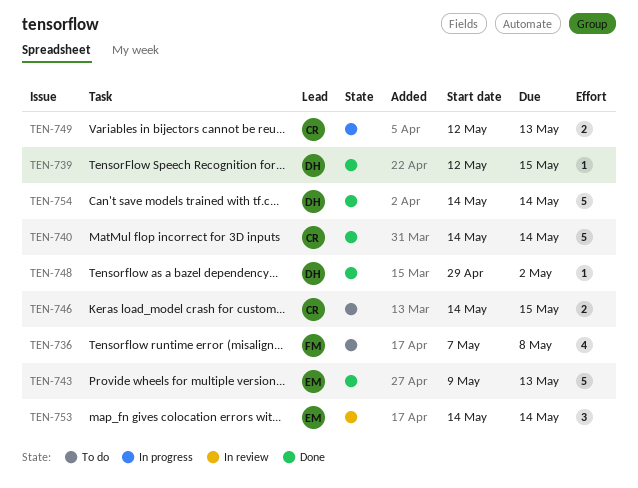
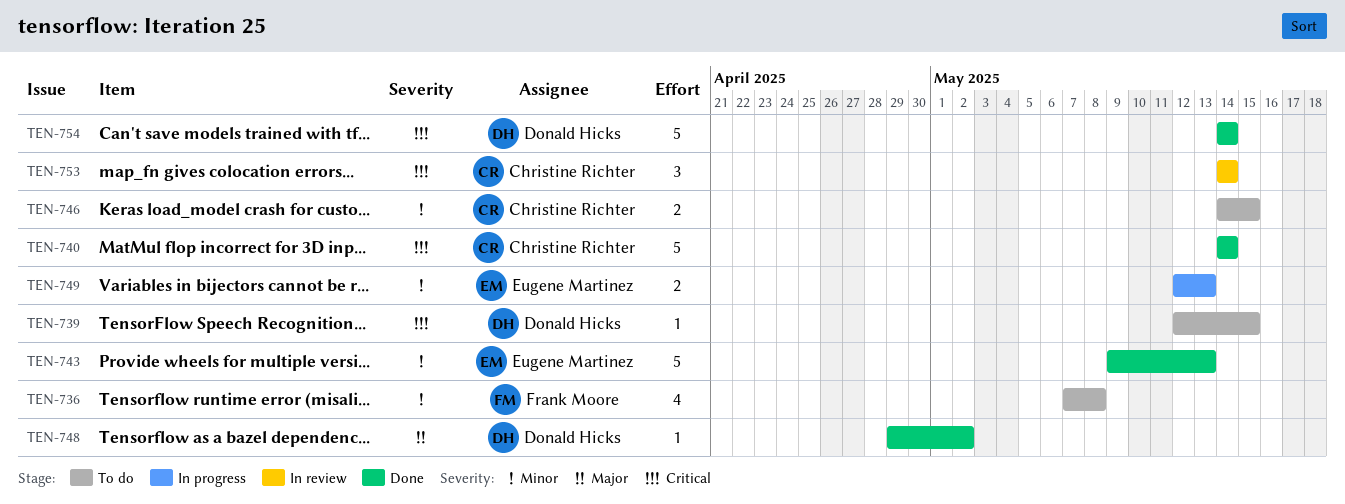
TEN-739, status: Done -> To do
TEN-749, owner: Christine Richter -> Eugene Martinez
TEN-753, owner: Eugene Martinez -> Christine Richter

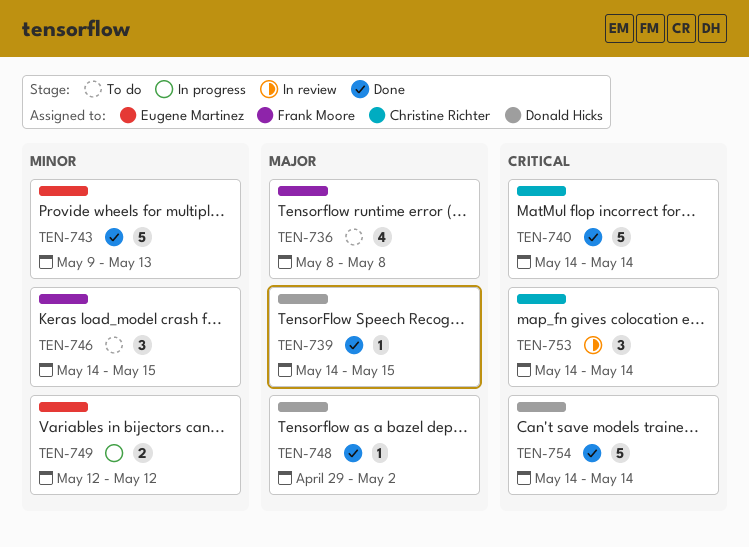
TEN-736, priority: Minor -> Major
TEN-736, start: May 7 -> May 8
TEN-739, status: To do -> Done
TEN-739, priority: Critical -> Major
TEN-739, start: May 12 -> May 14
TEN-746, owner: Christine Richter -> Frank Moore
TEN-746, estimate: 2 -> 3
TEN-749, due: May 13 -> May 12

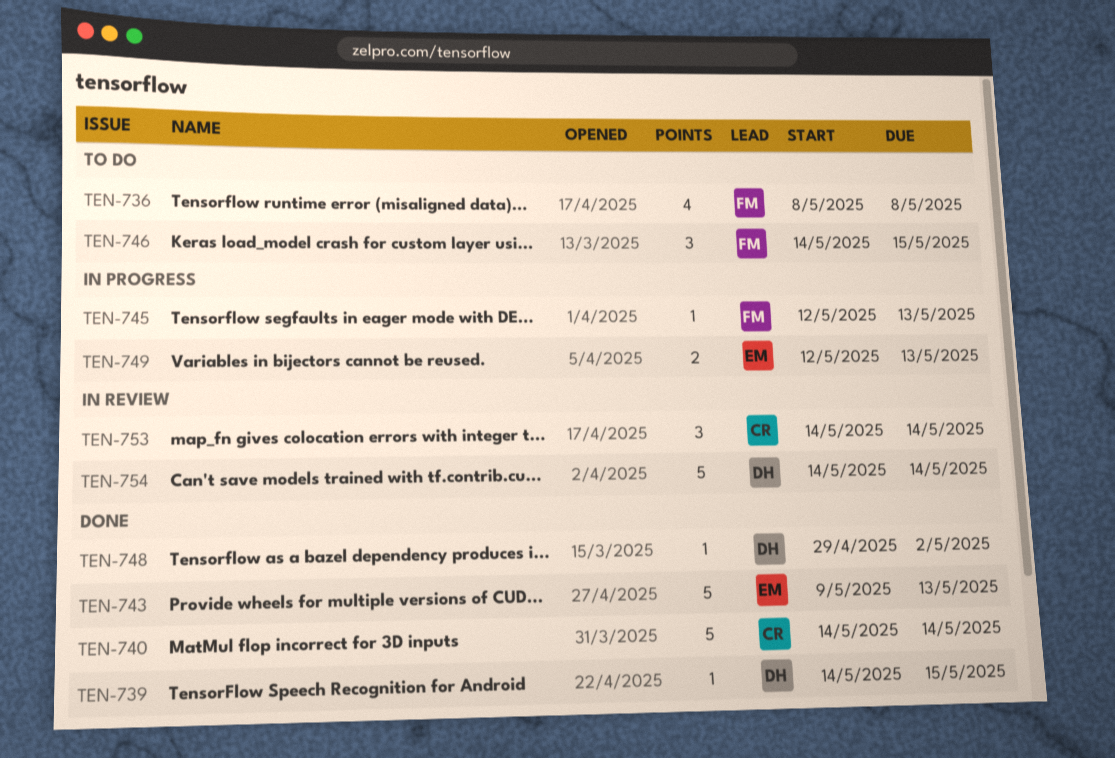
TEN-745: none -> present
TEN-749, due: May 12 -> May 13
TEN-754, status: Done -> In review

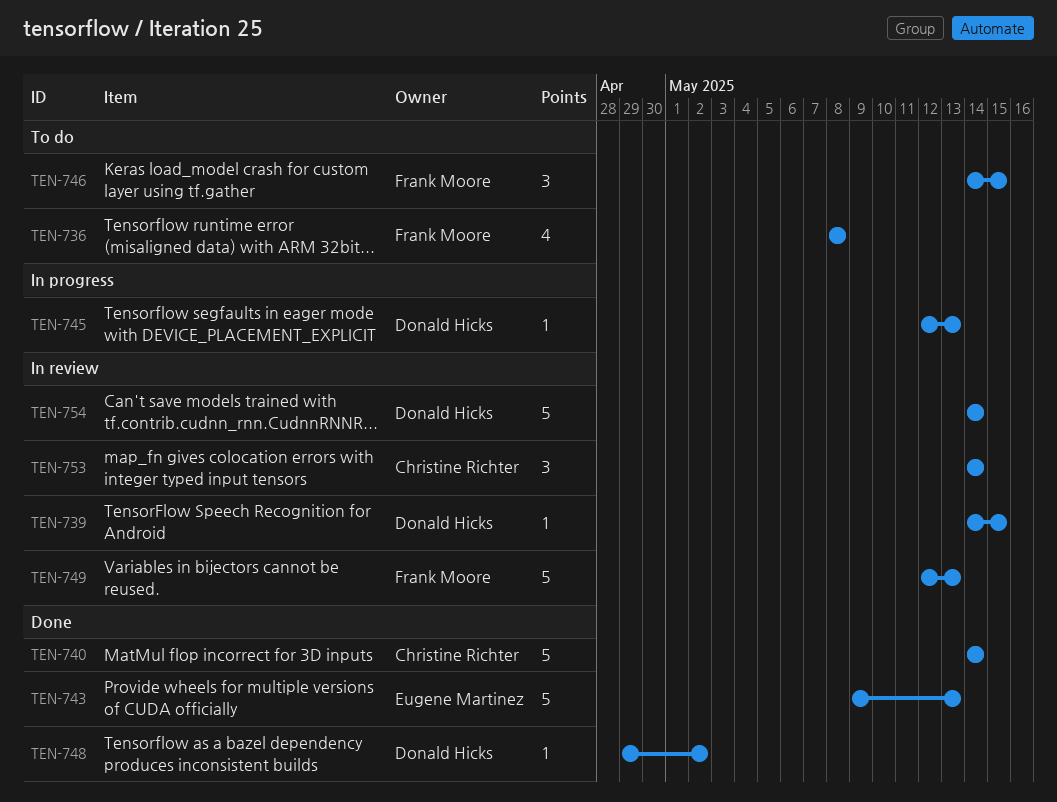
TEN-739, status: Done -> In review
TEN-745, owner: Frank Moore -> Donald Hicks
TEN-749, status: In progress -> In review
TEN-749, owner: Eugene Martinez -> Frank Moore
TEN-749, estimate: 2 -> 5

